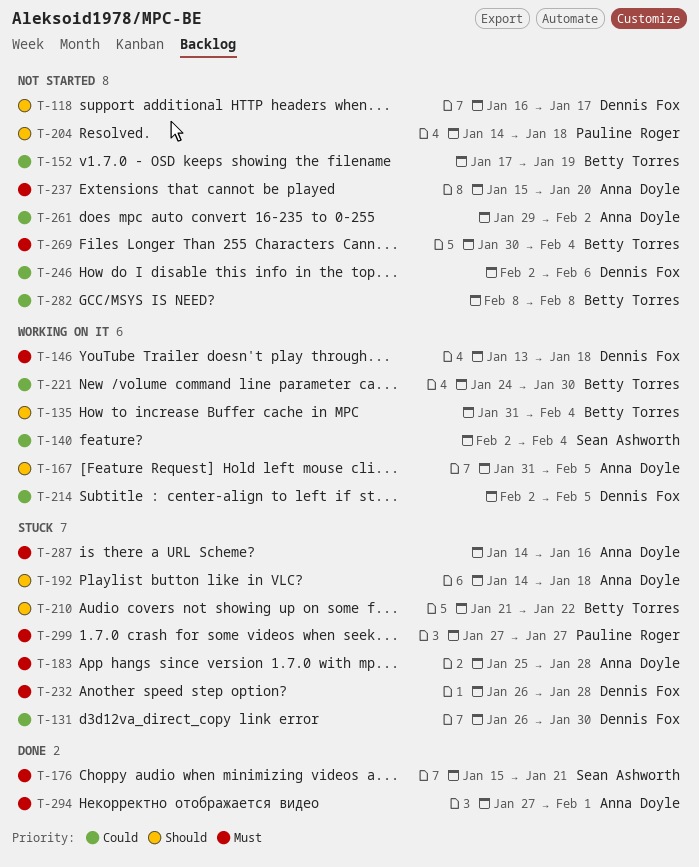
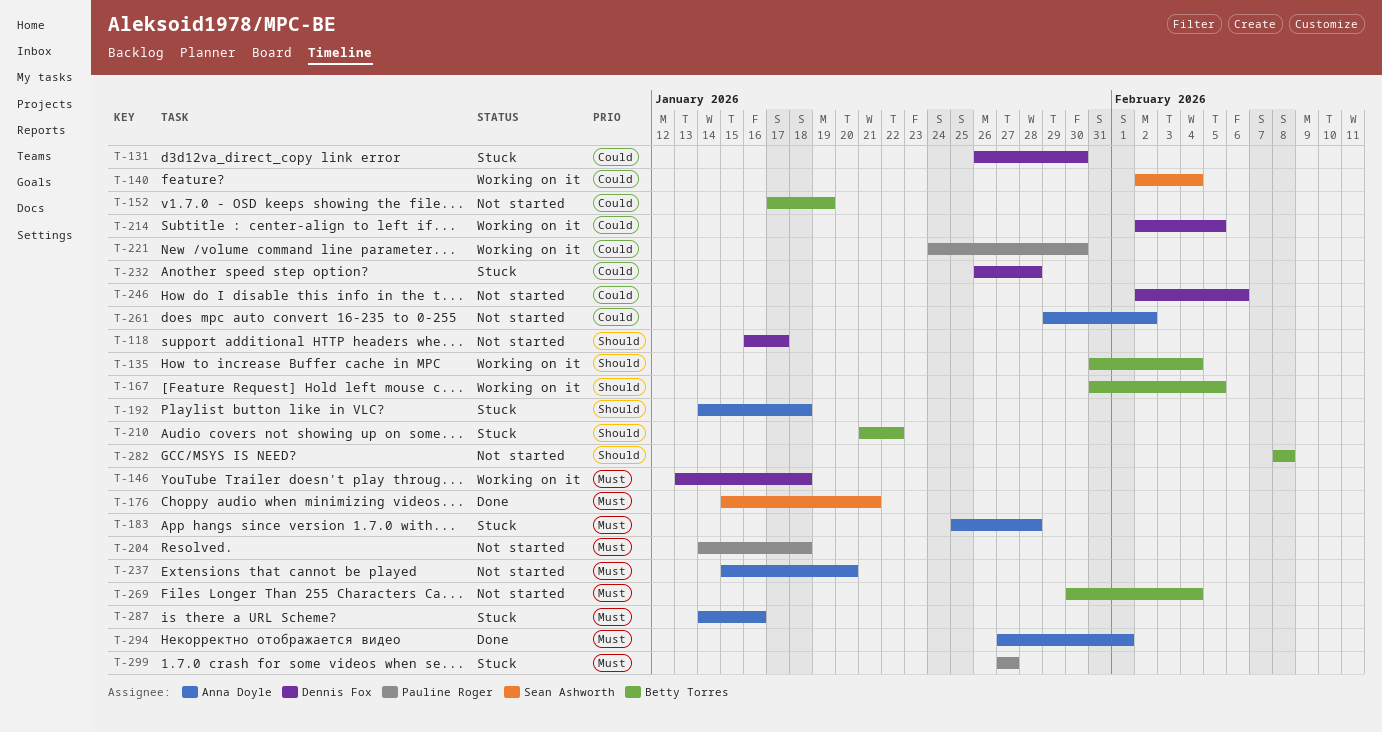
T-167, owner: Anna Doyle -> Betty Torres
T-204, priority: Should -> Must
T-221, owner: Betty Torres -> Pauline Roger
T-232, priority: Must -> Could
T-282, priority: Could -> Should

